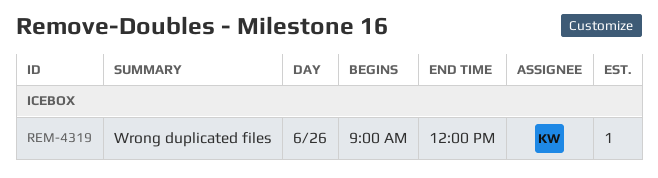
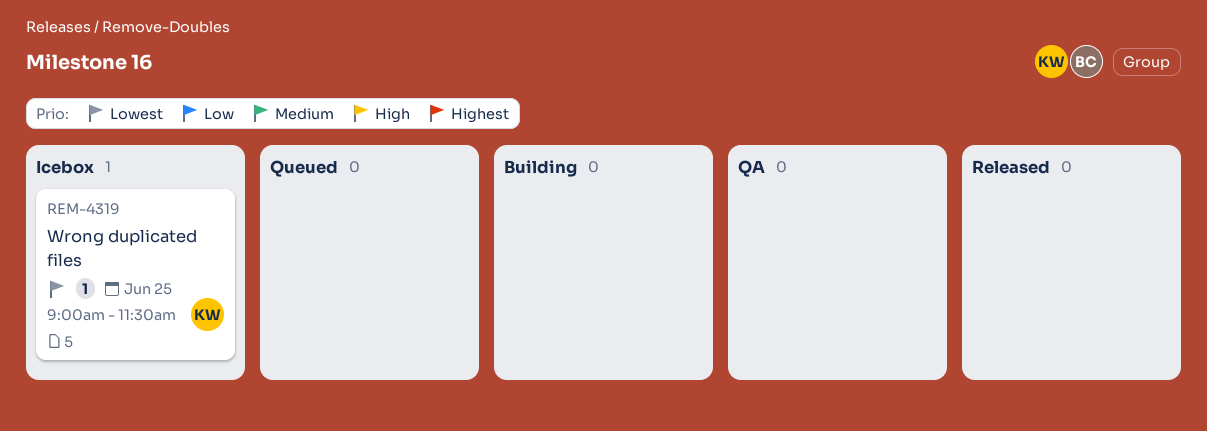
REM-4319, day: Jun 26 -> Jun 25
REM-4319, ends: 12:00 -> 11:30

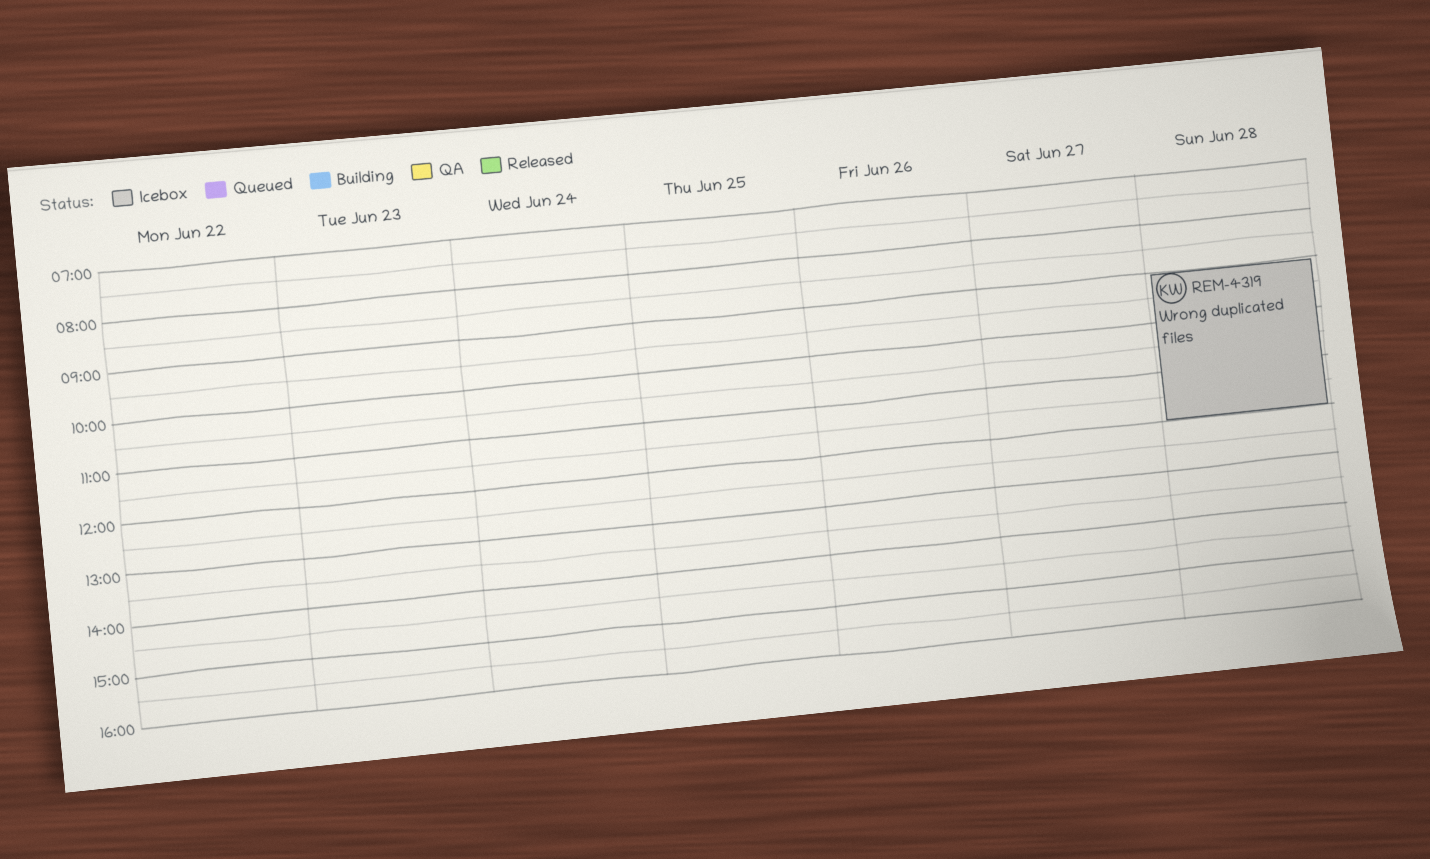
REM-4319, day: Jun 25 -> Jun 28
REM-4319, ends: 11:30 -> 12:00

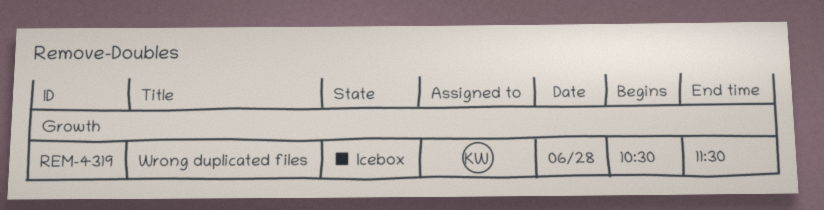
REM-4319, begins: 09:00 -> 10:30
REM-4319, ends: 12:00 -> 11:30

